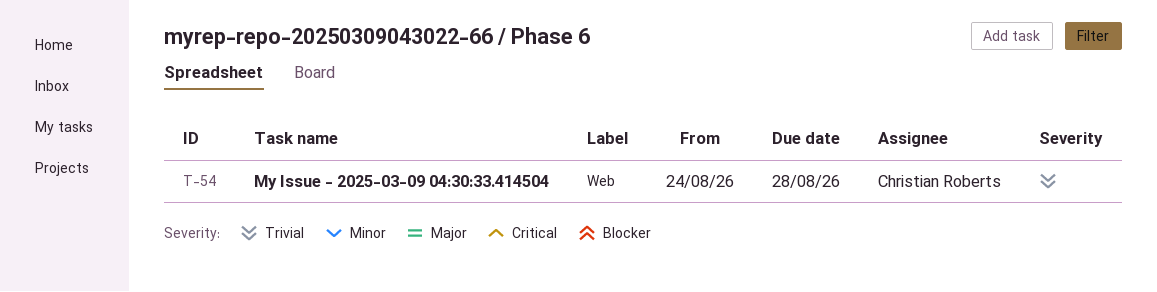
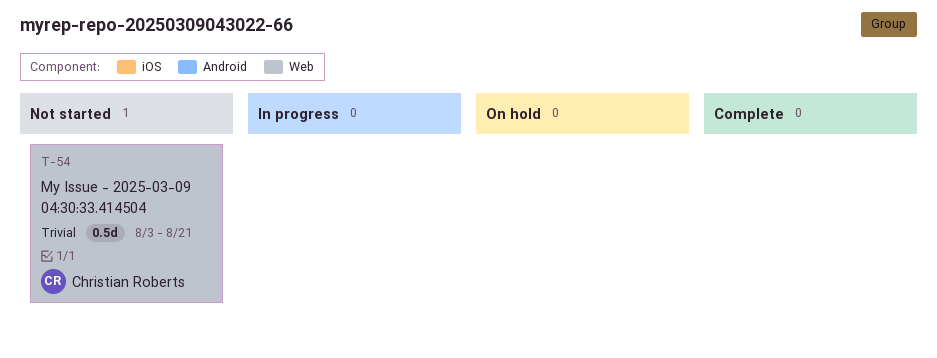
T-54, start: Aug 24 -> Aug 3
T-54, due: Aug 28 -> Aug 21

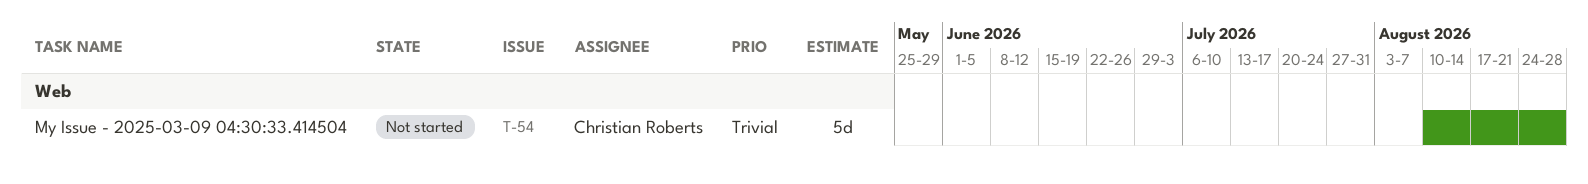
T-54, estimate: 0.5d -> 5d
T-54, start: Aug 3 -> Aug 10
T-54, due: Aug 21 -> Aug 28

